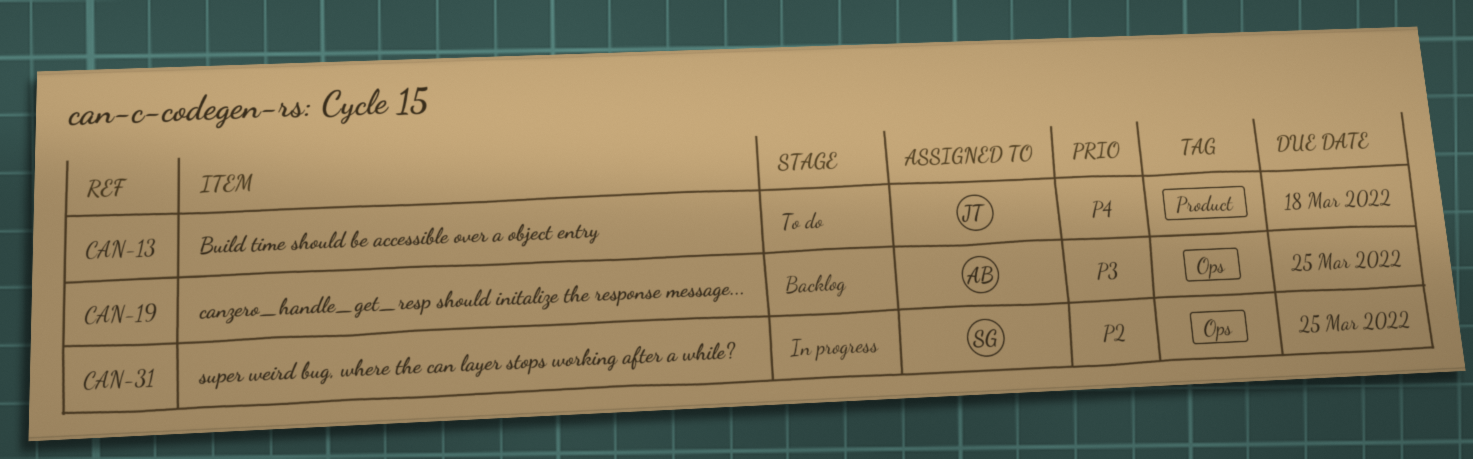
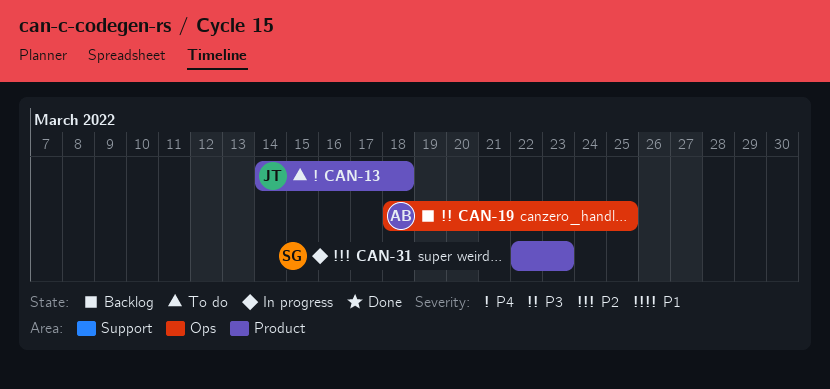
CAN-31, label: Ops -> Product
CAN-31, due: Mar 25 -> Mar 23

